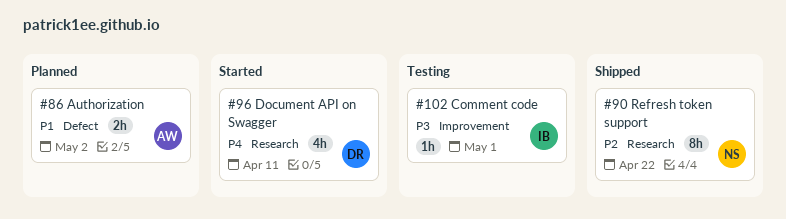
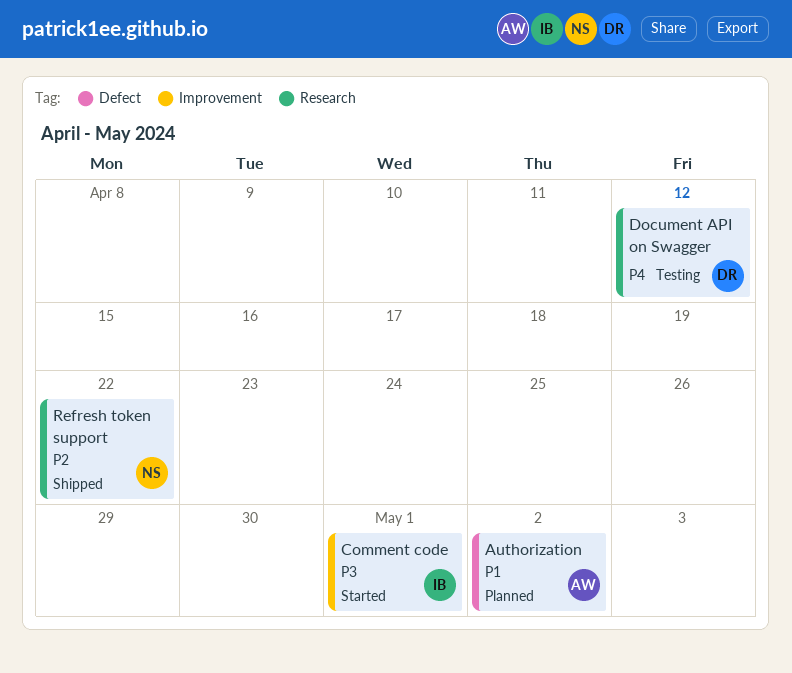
Comment code, status: Testing -> Started
Document API on Swagger, status: Started -> Testing
Document API on Swagger, due: Apr 11 -> Apr 12

